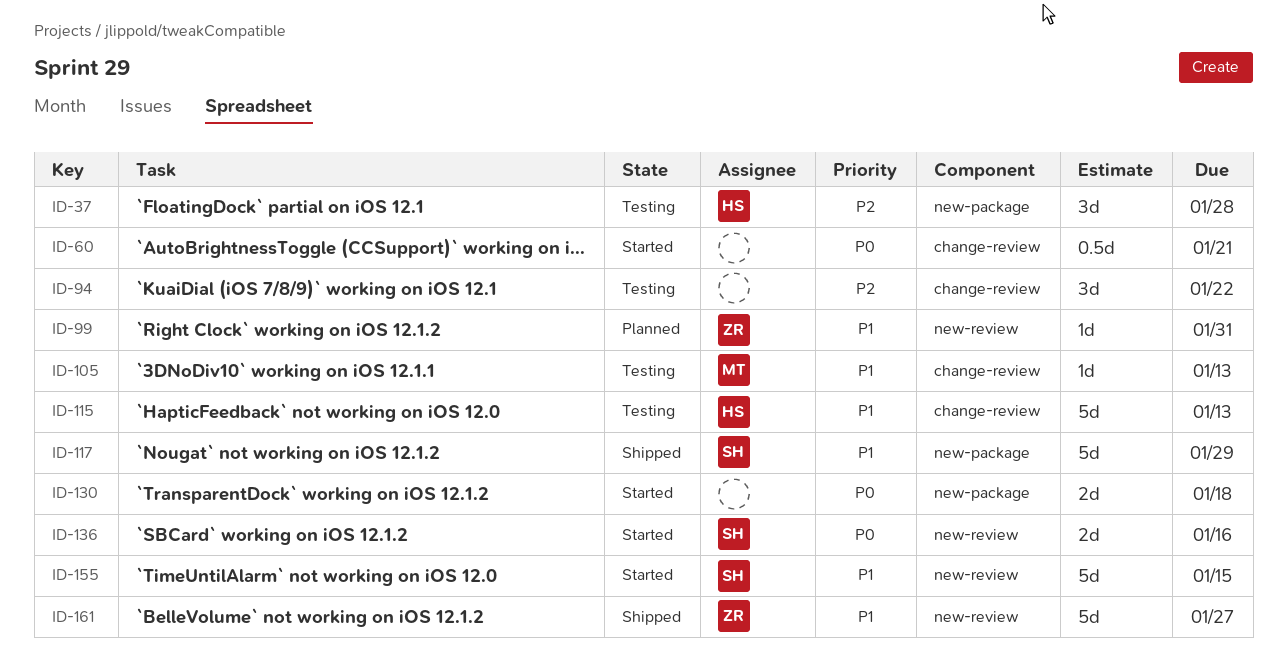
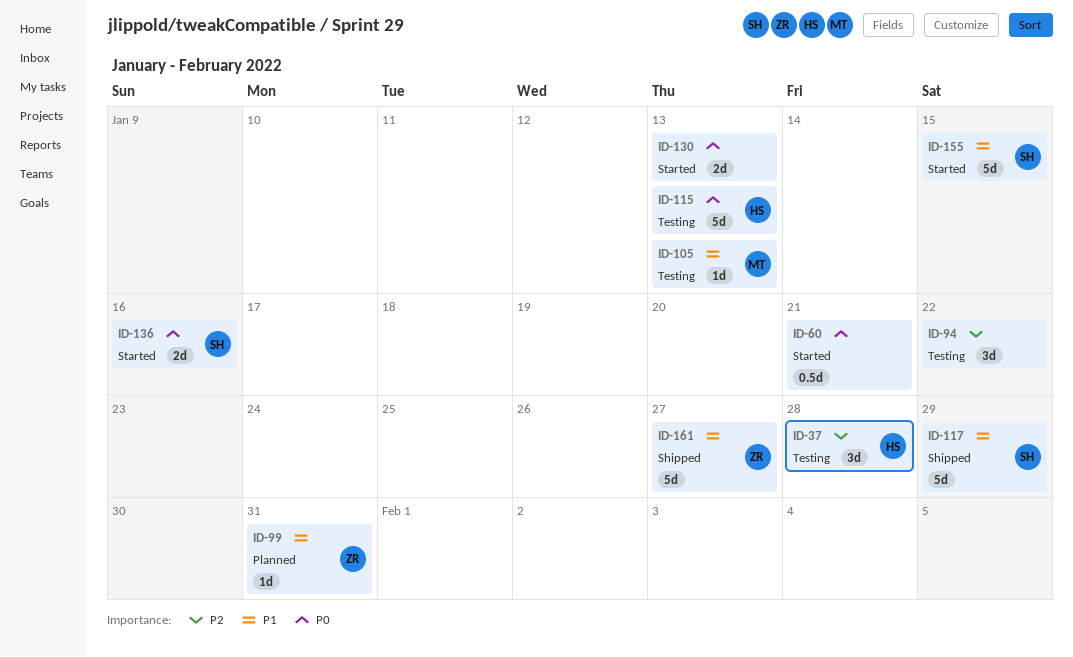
ID-115, priority: P1 -> P0
ID-130, due: Jan 18 -> Jan 13

